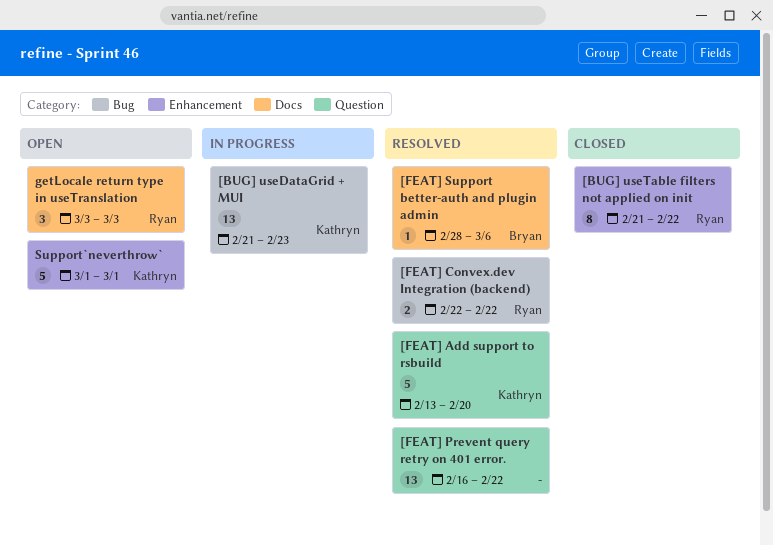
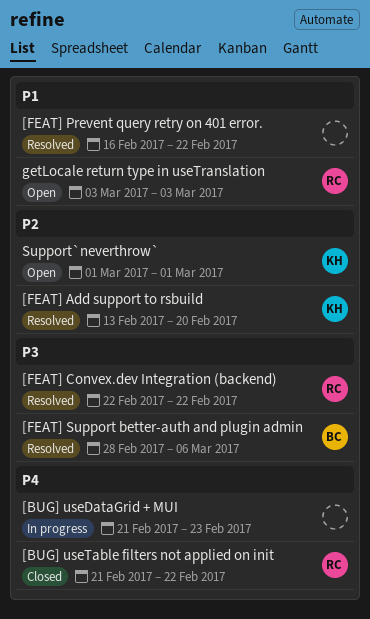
[BUG] useDataGrid + MUI, owner: Kathryn -> none

